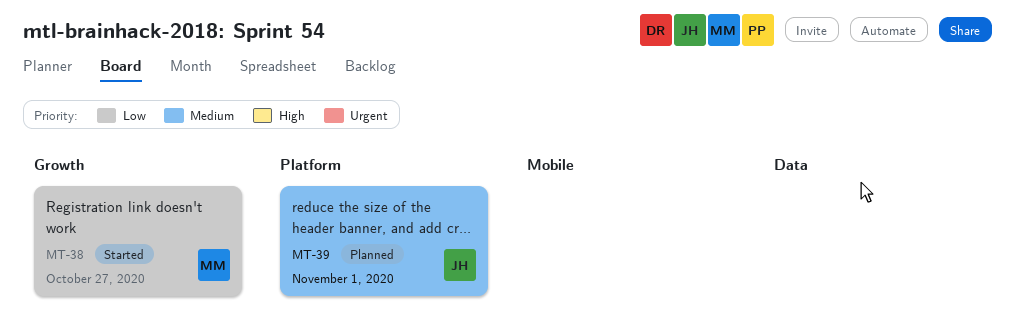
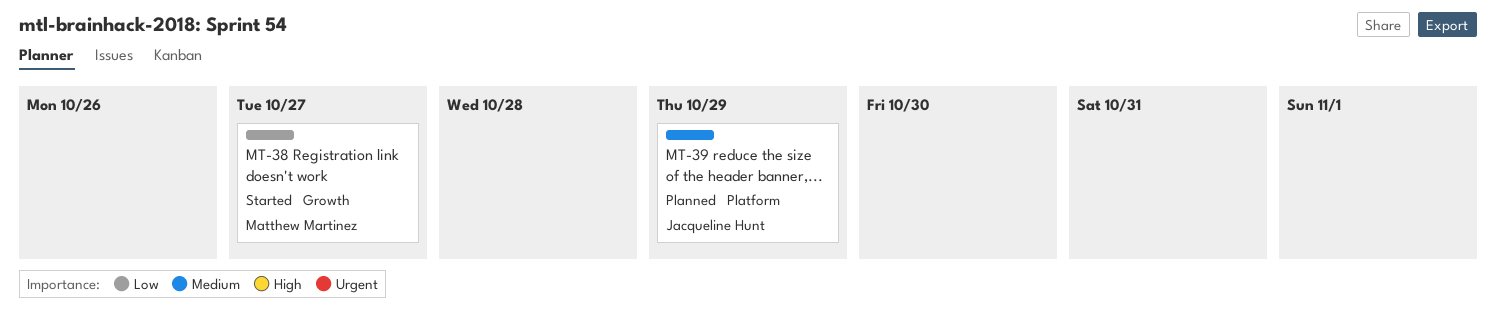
MT-39, due: Nov 1 -> Oct 29

